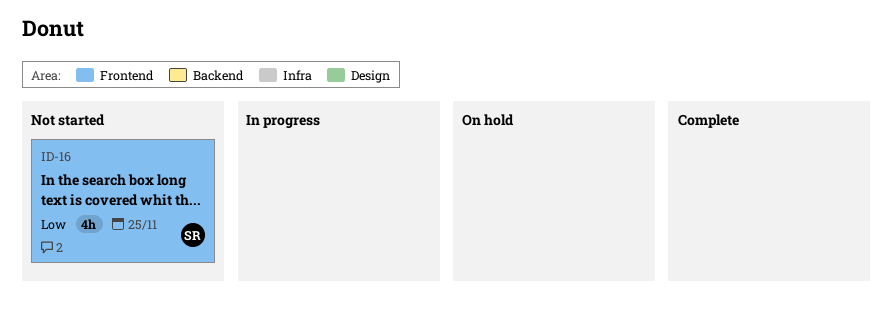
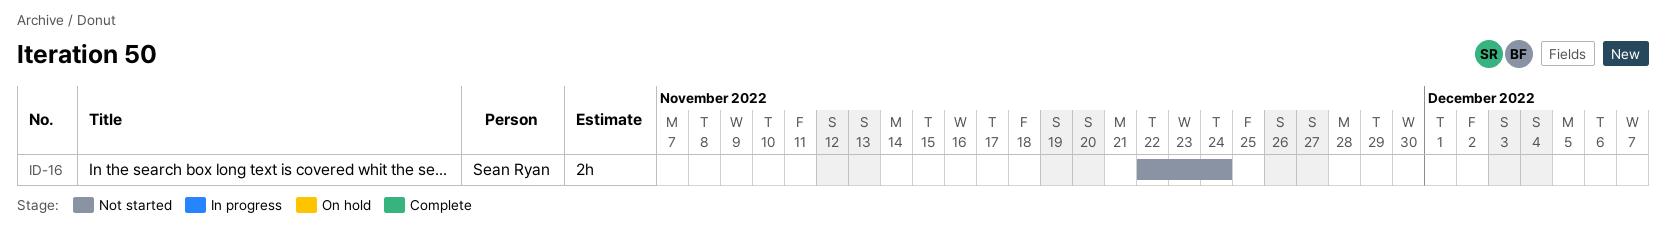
ID-16, estimate: 4h -> 2h
ID-16, due: Nov 25 -> Nov 24

